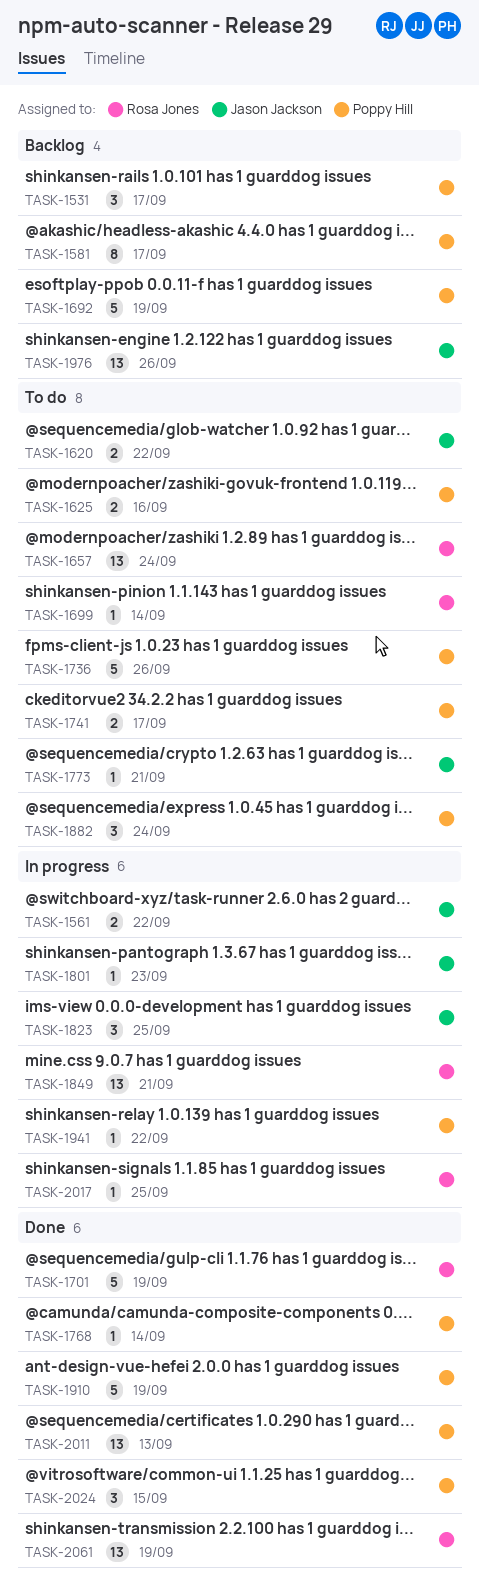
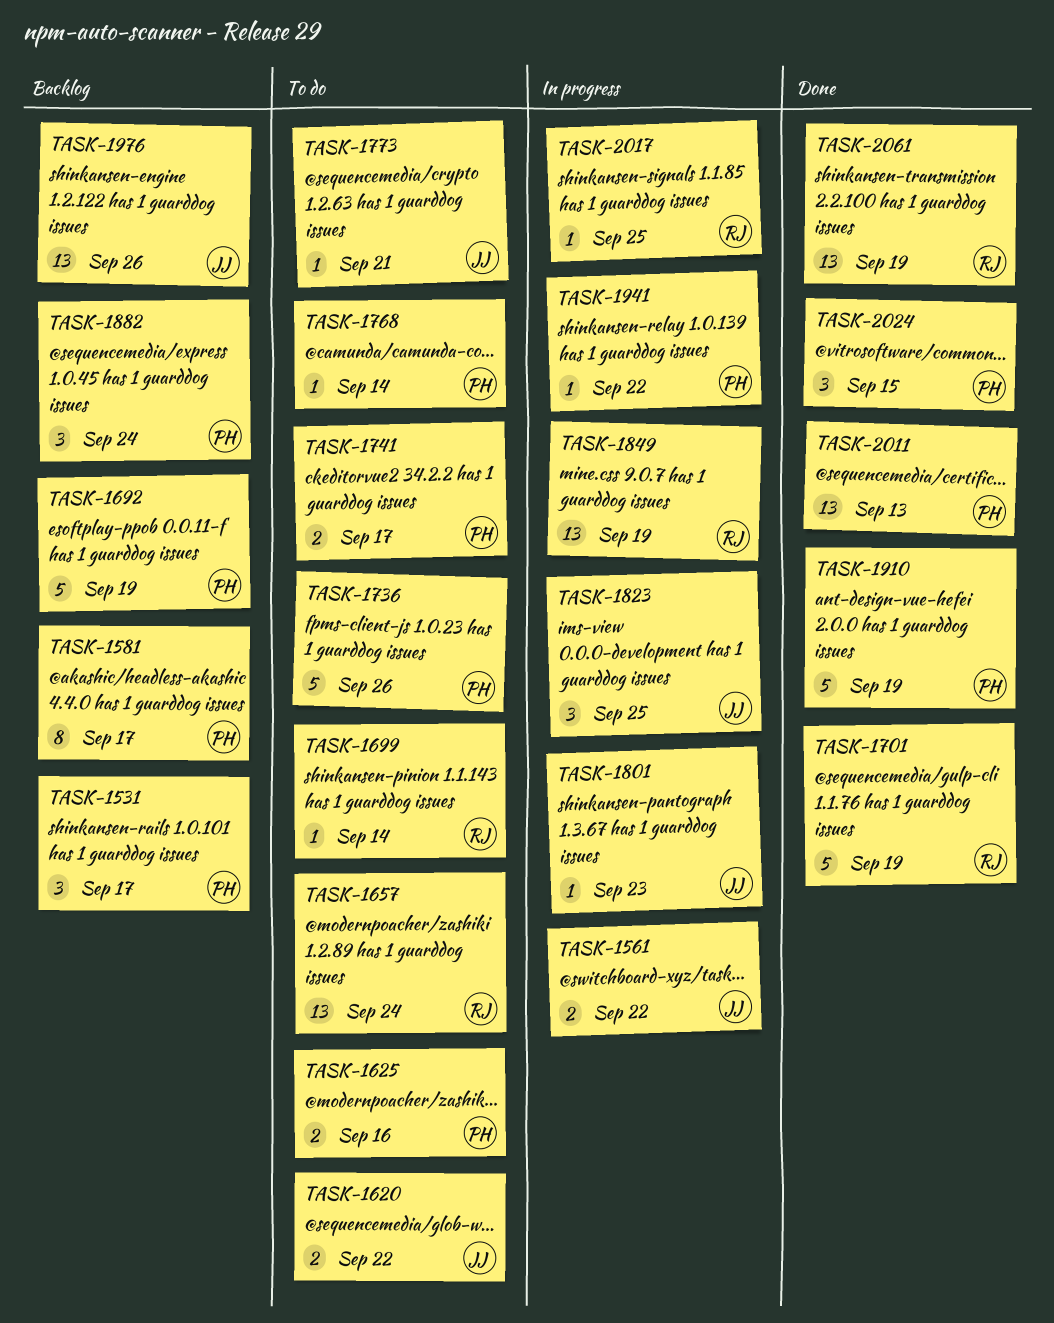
TASK-1768, status: Done -> To do
TASK-1849, due: Sep 21 -> Sep 19
TASK-1882, status: To do -> Backlog

